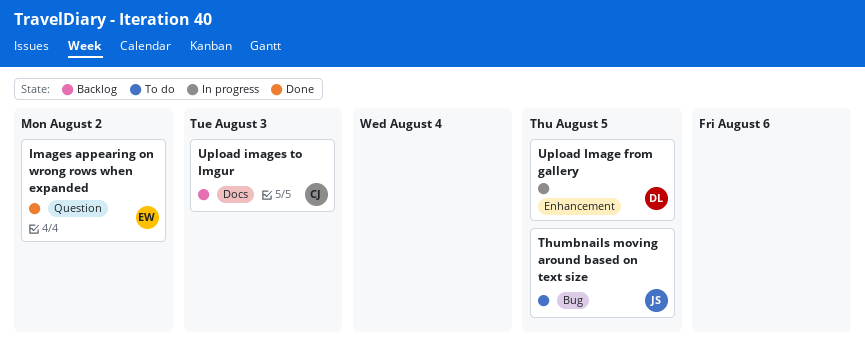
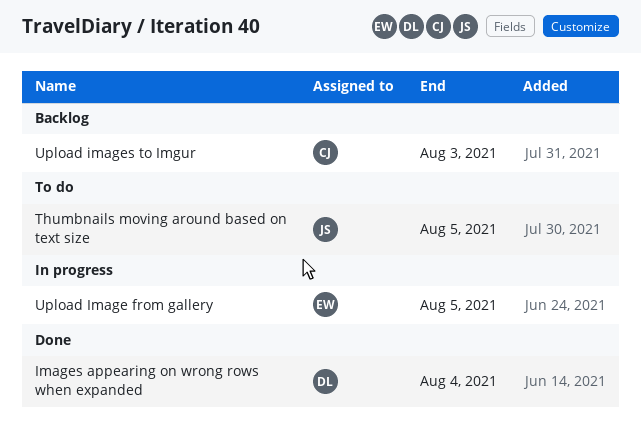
Images appearing on wrong rows when expanded, owner: EW -> DL
Images appearing on wrong rows when expanded, due: Aug 2 -> Aug 4
Upload Image from gallery, owner: DL -> EW

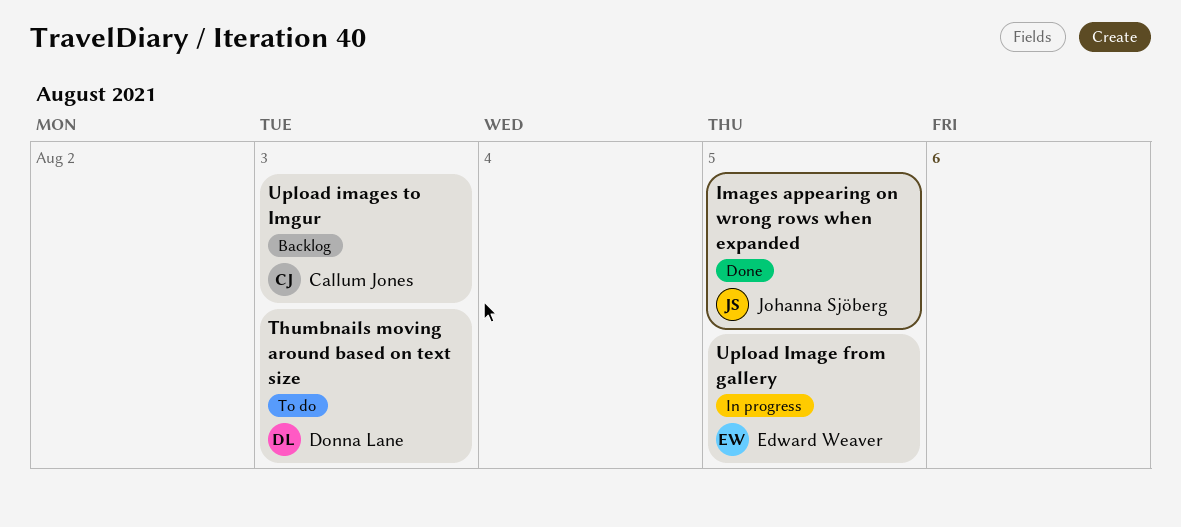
Images appearing on wrong rows when expanded, owner: Donna Lane -> Johanna Sjöberg
Images appearing on wrong rows when expanded, due: Aug 4 -> Aug 5
Thumbnails moving around based on text size, owner: Johanna Sjöberg -> Donna Lane
Thumbnails moving around based on text size, due: Aug 5 -> Aug 3

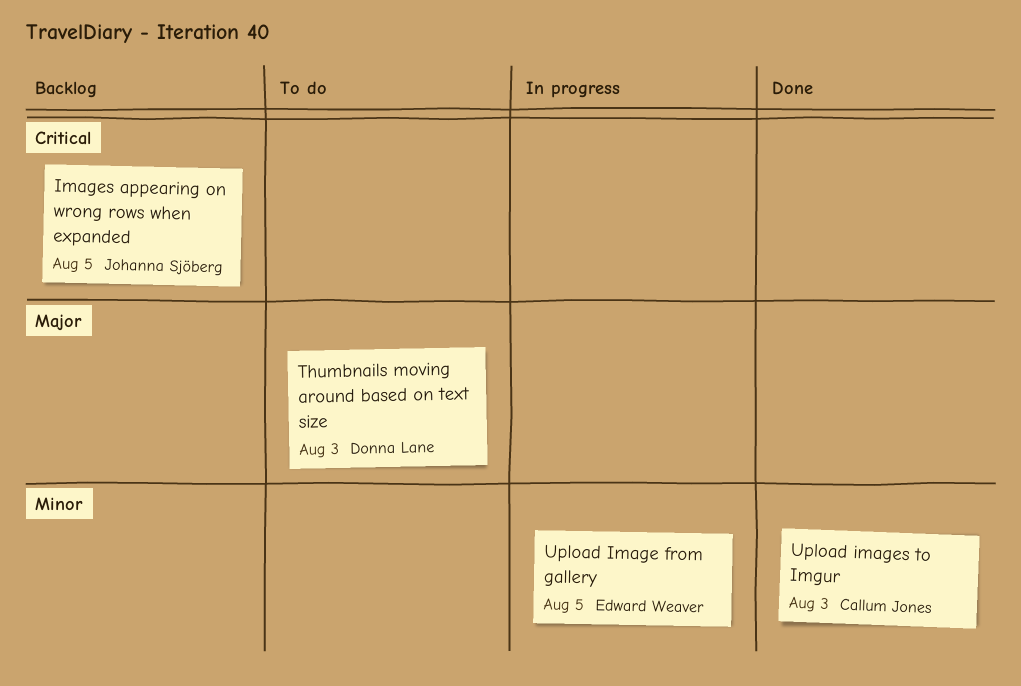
Images appearing on wrong rows when expanded, status: Done -> Backlog
Upload images to Imgur, status: Backlog -> Done

